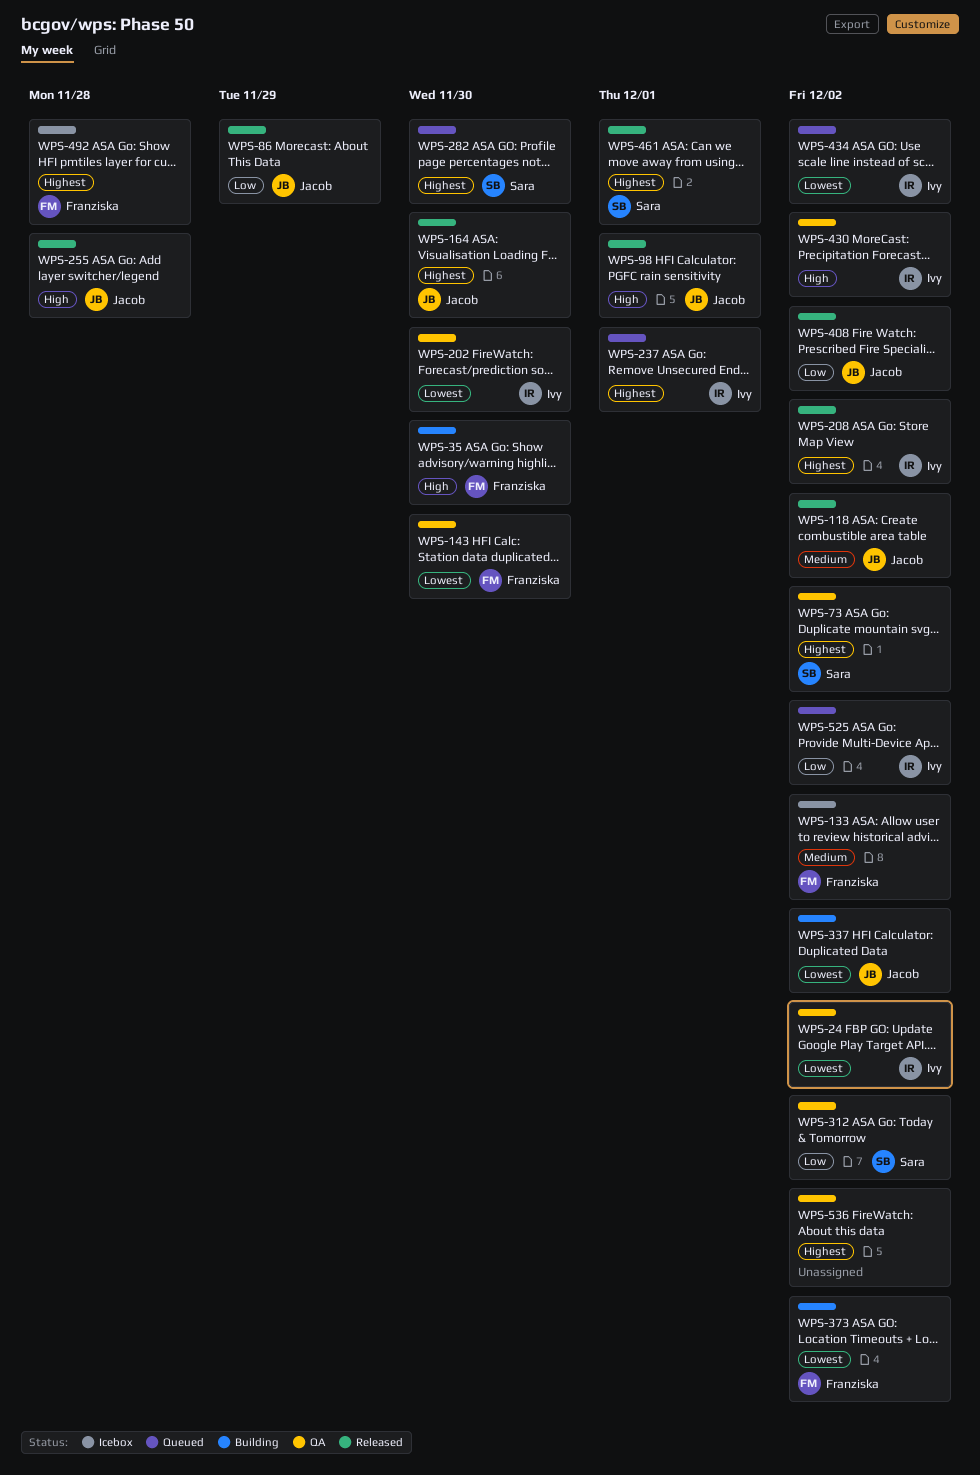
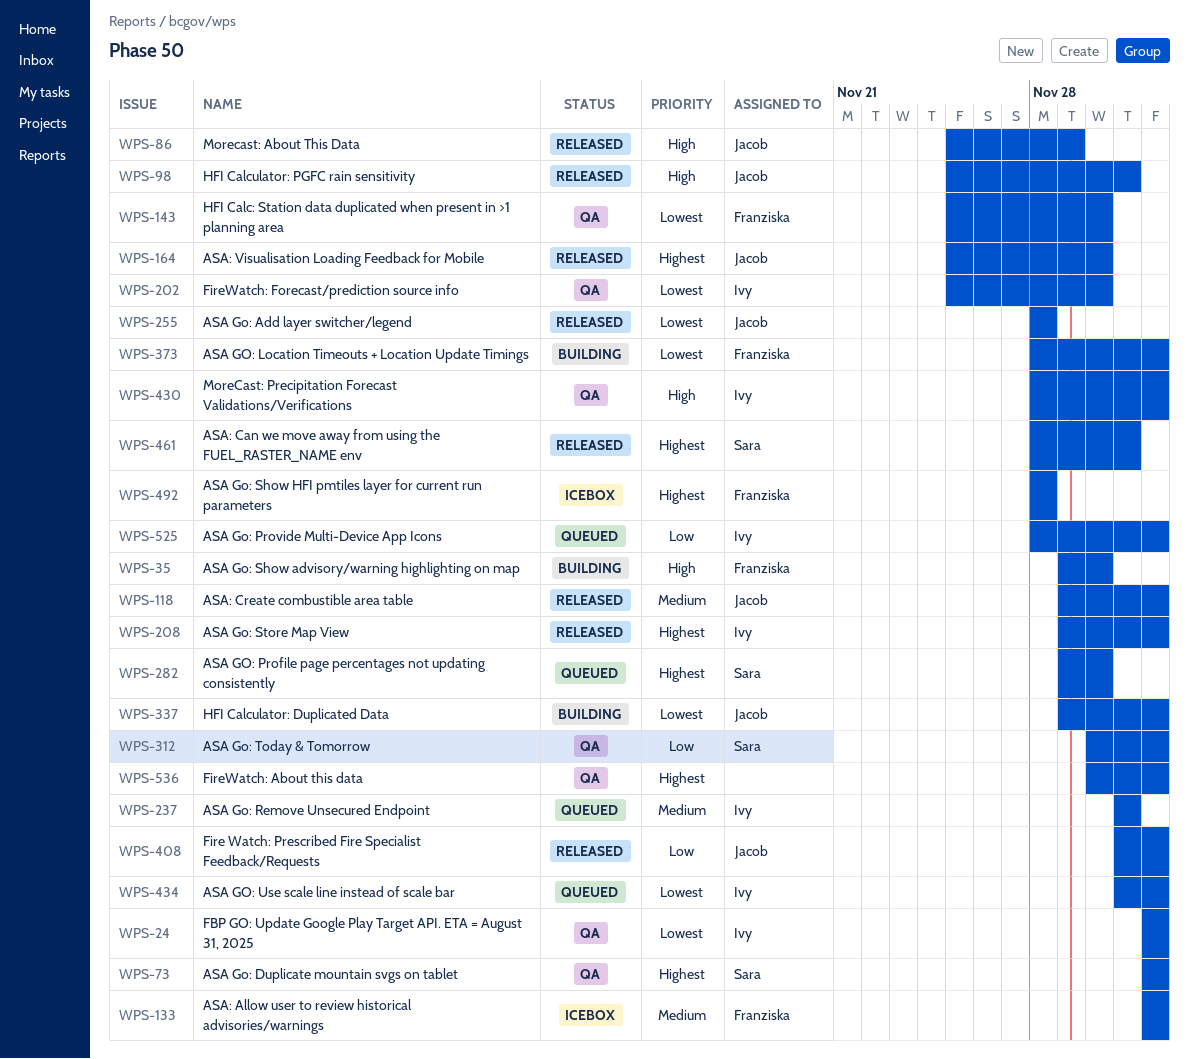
WPS-86, priority: Low -> High
WPS-237, priority: Highest -> Medium
WPS-255, priority: High -> Lowest

